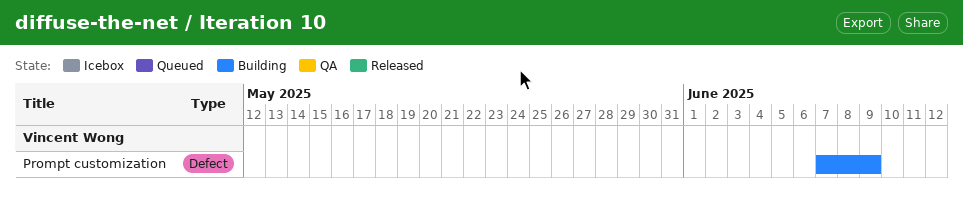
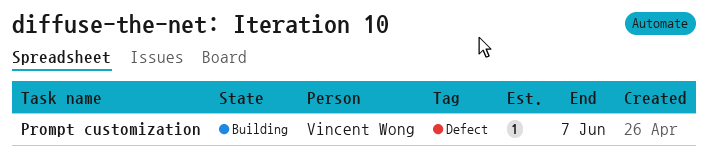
Prompt customization, due: Jun 9 -> Jun 7

